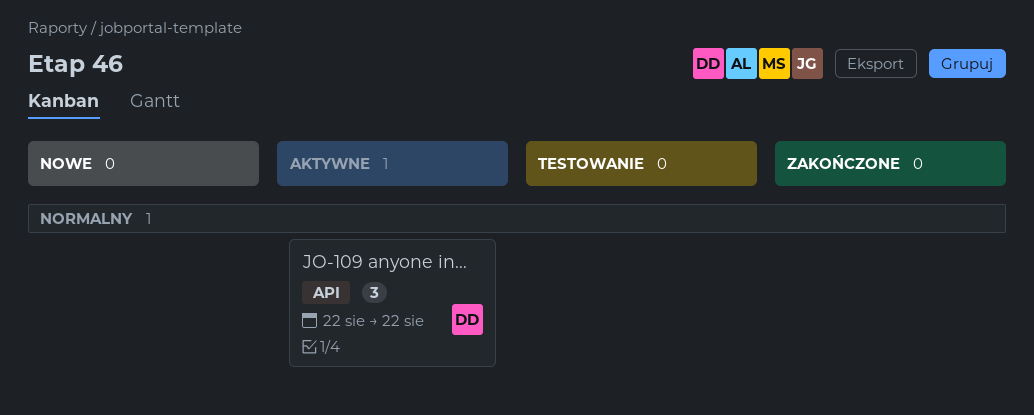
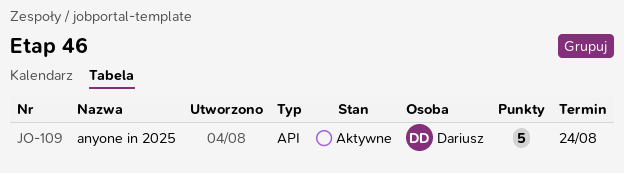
JO-109, estimate: 3 -> 5
JO-109, due: Aug 22 -> Aug 24

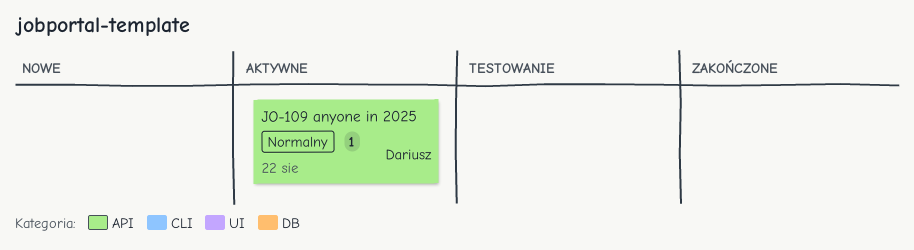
JO-109, estimate: 5 -> 1
JO-109, due: Aug 24 -> Aug 22

